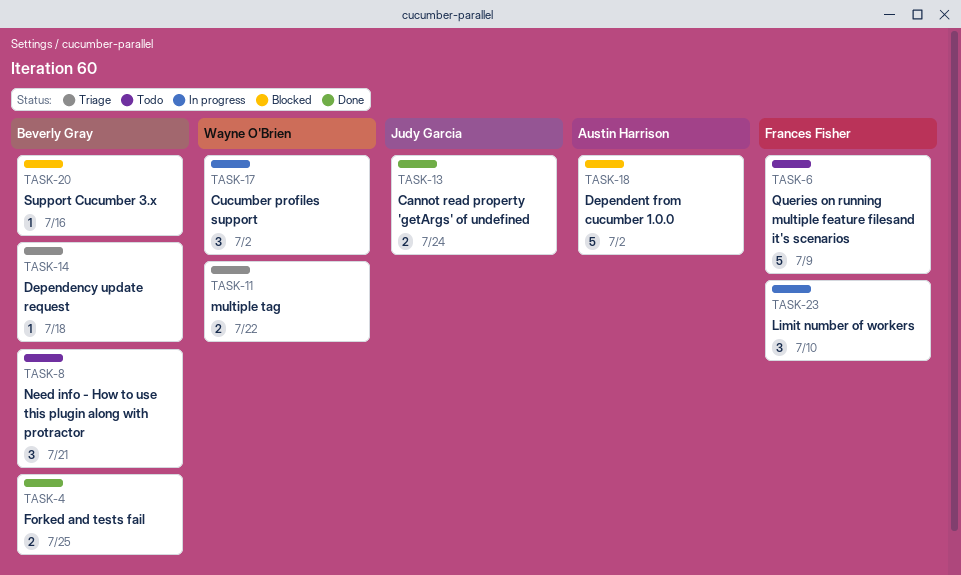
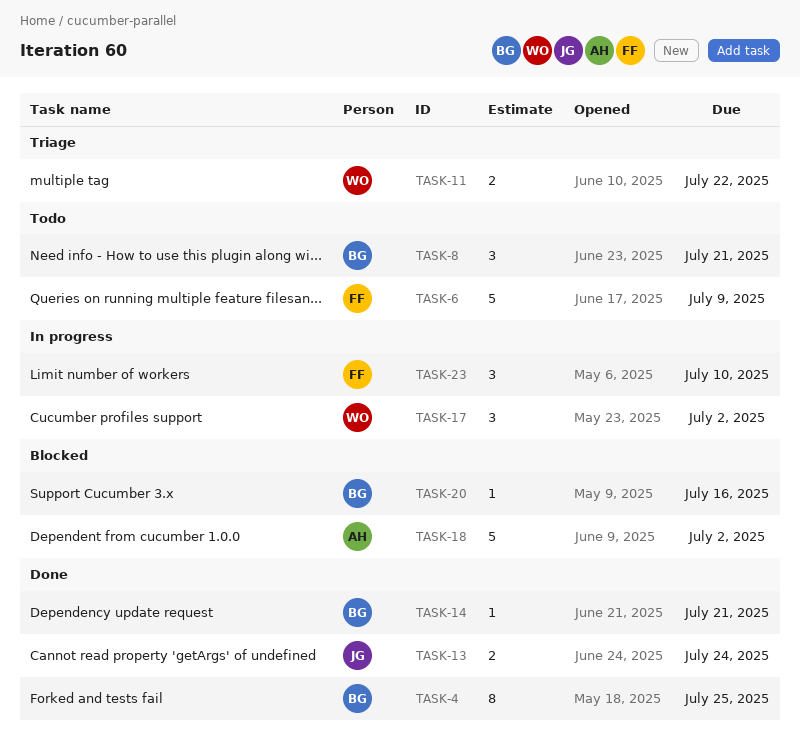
TASK-4, estimate: 2 -> 8
TASK-14, status: Triage -> Done
TASK-14, due: Jul 18 -> Jul 21

